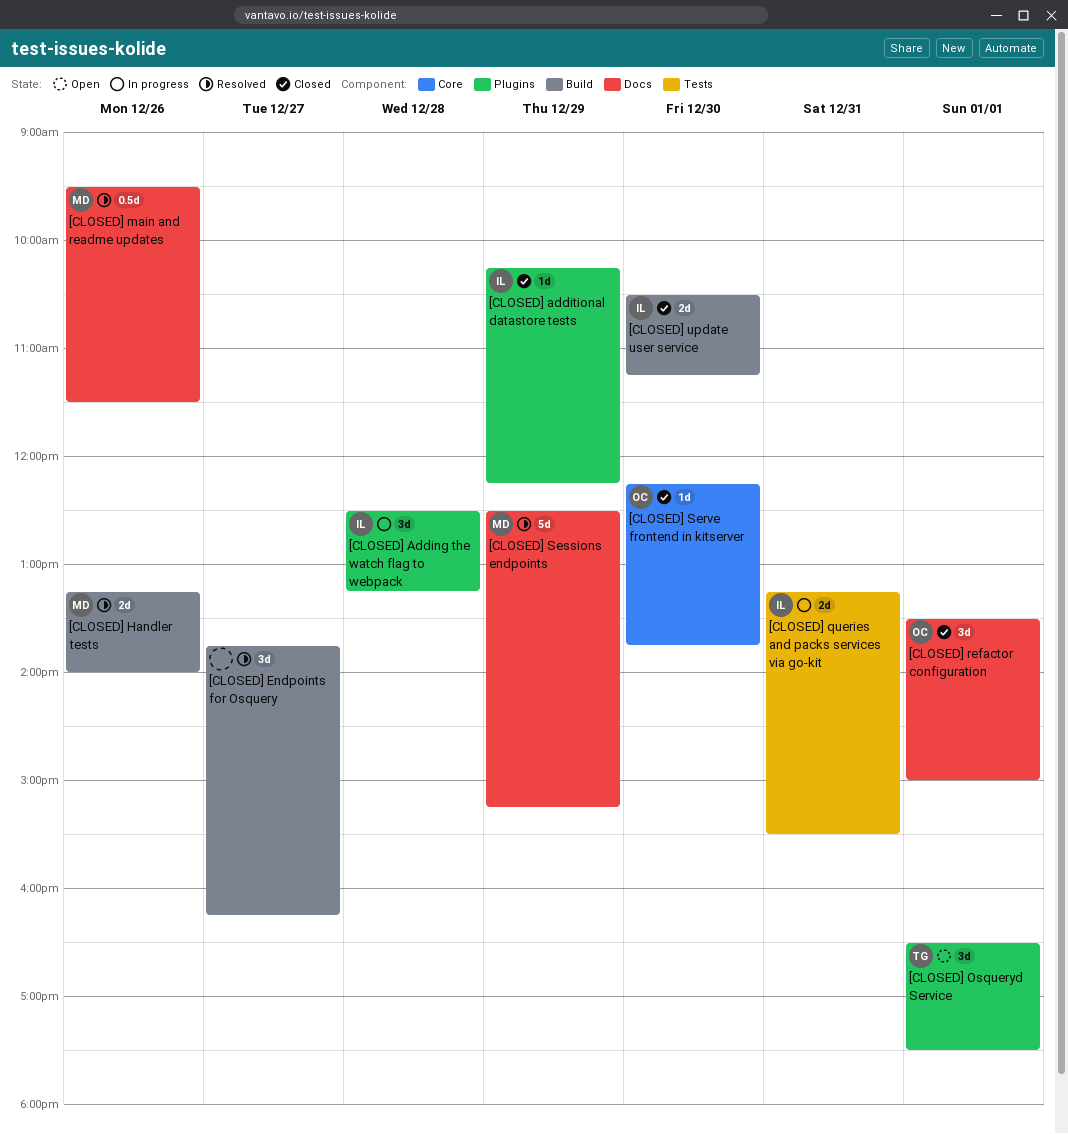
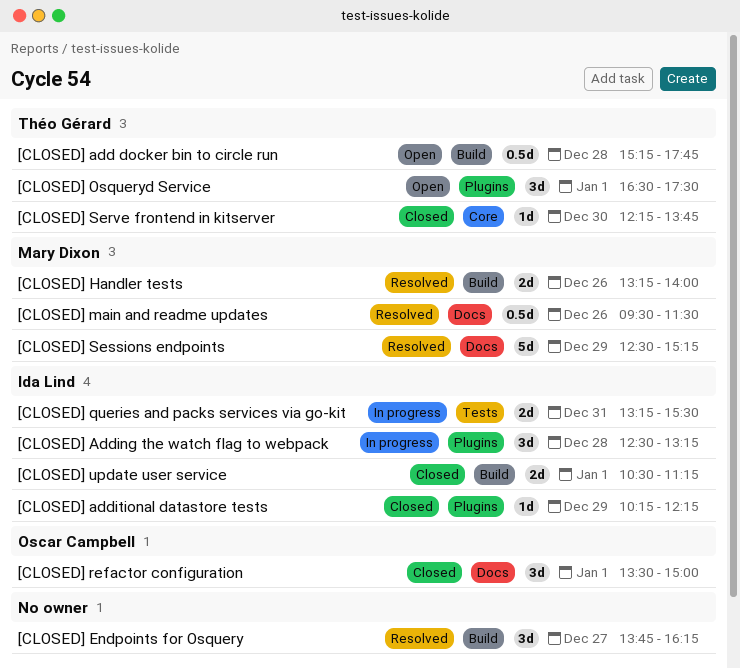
[CLOSED] add docker bin to circle run: none -> present
[CLOSED] Serve frontend in kitserver, owner: Oscar Campbell -> Théo Gérard
[CLOSED] update user service, day: Dec 30 -> Jan 1

